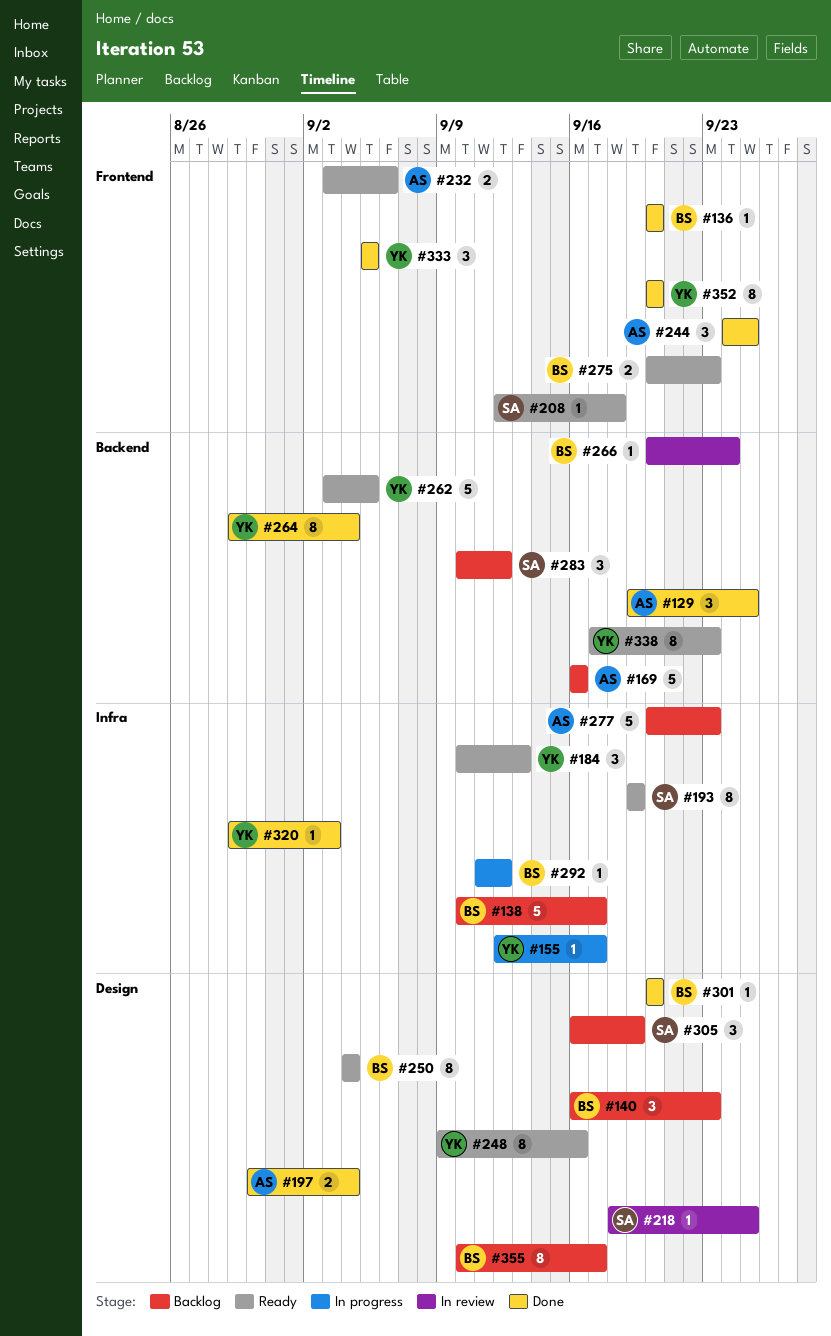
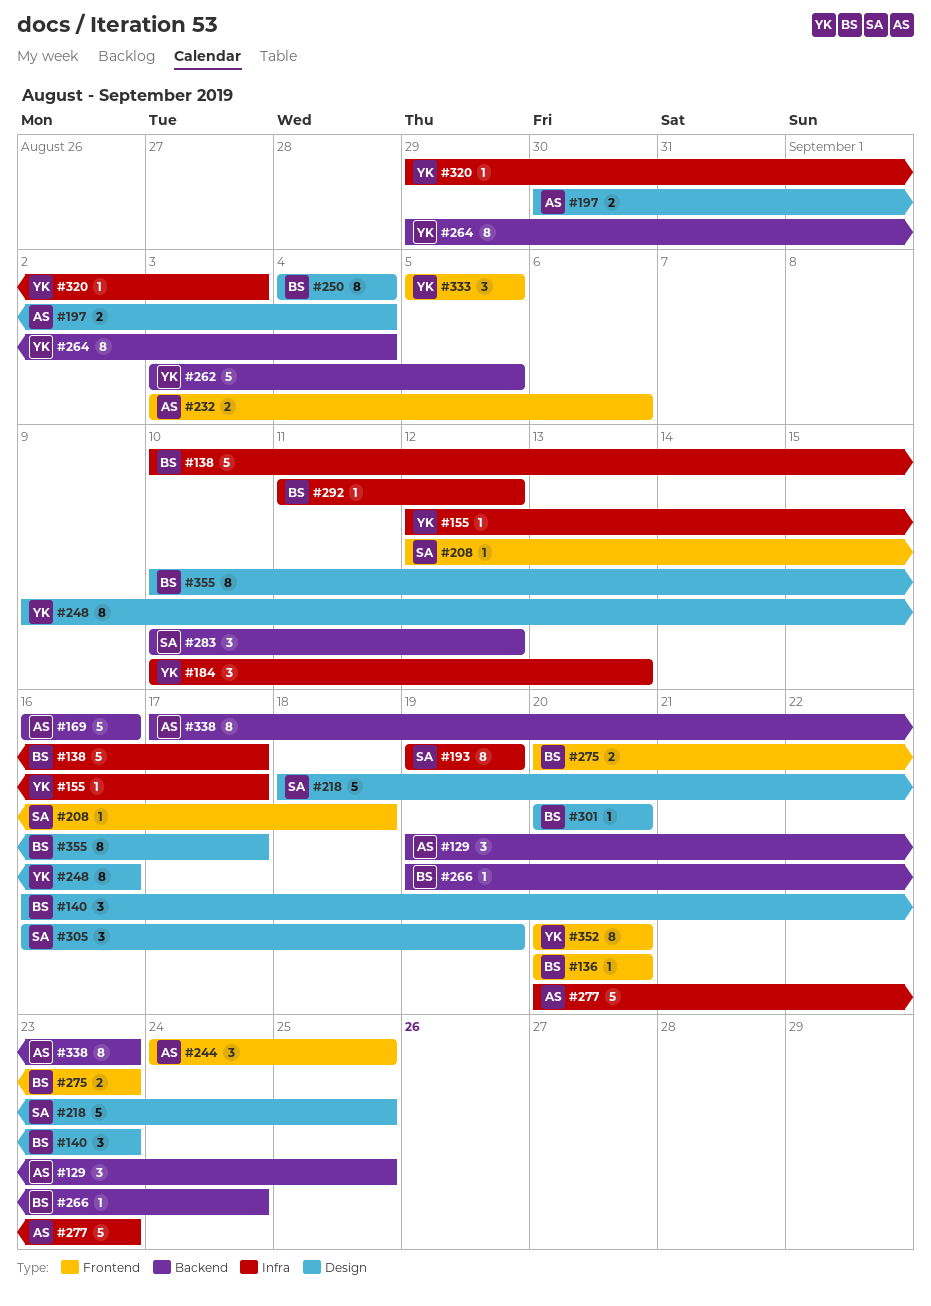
#218, estimate: 1 -> 5
#266, start: Sep 20 -> Sep 19
#338, owner: YK -> AS

